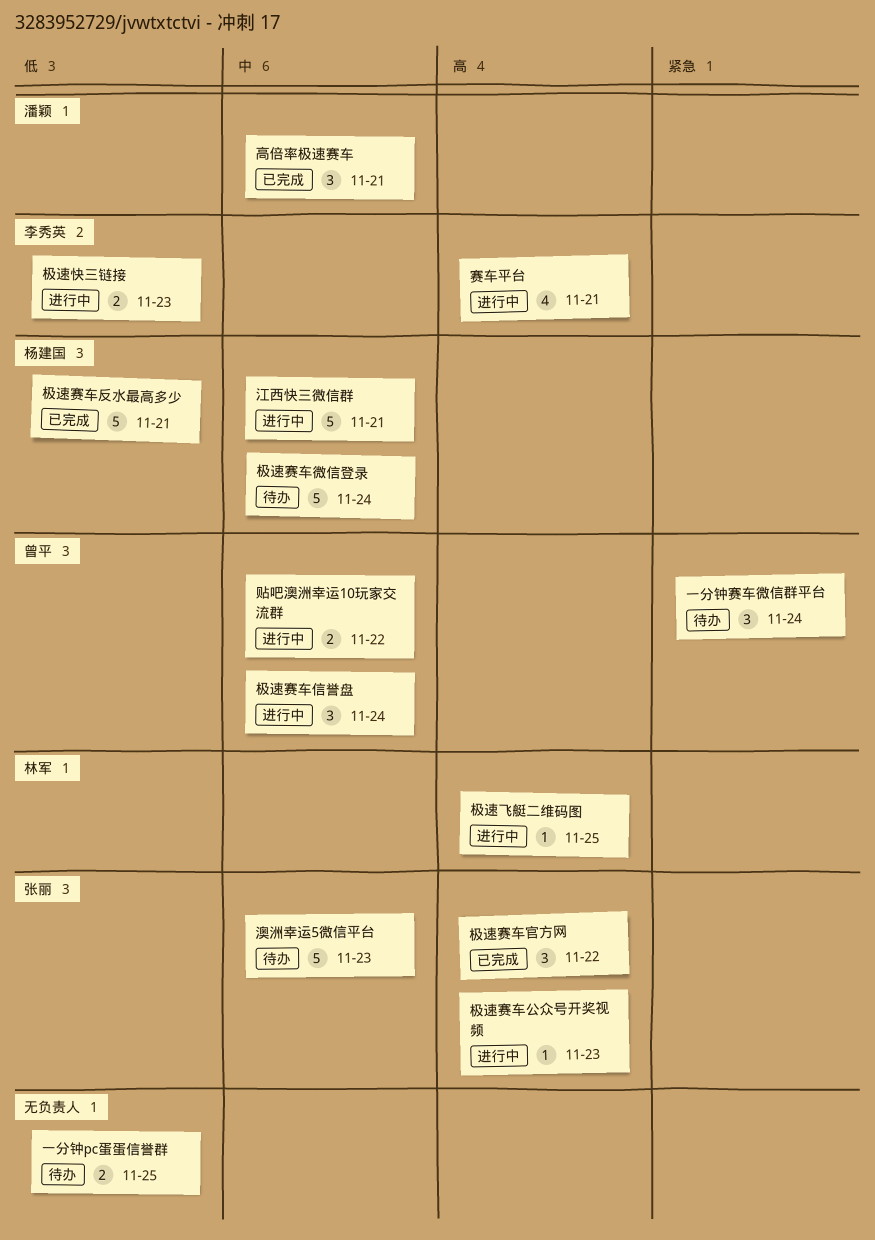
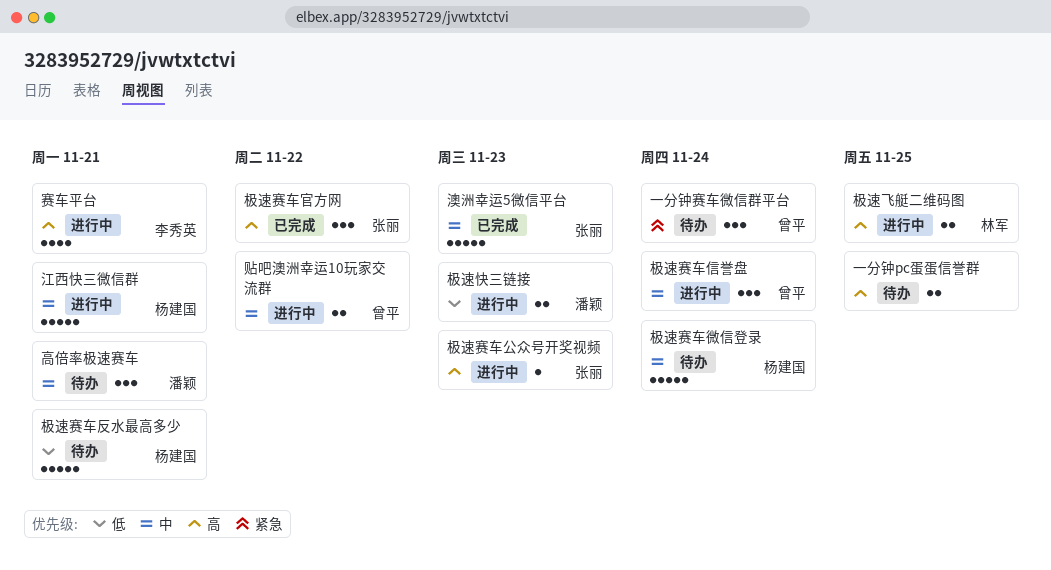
一分钟pc蛋蛋信誉群, priority: 低 -> 高
极速快三链接, owner: 李秀英 -> 潘颖
极速赛车反水最高多少, status: 已完成 -> 待办
极速飞艇二维码图, estimate: 1 -> 2
澳洲幸运5微信平台, status: 待办 -> 已完成
高倍率极速赛车, status: 已完成 -> 待办

